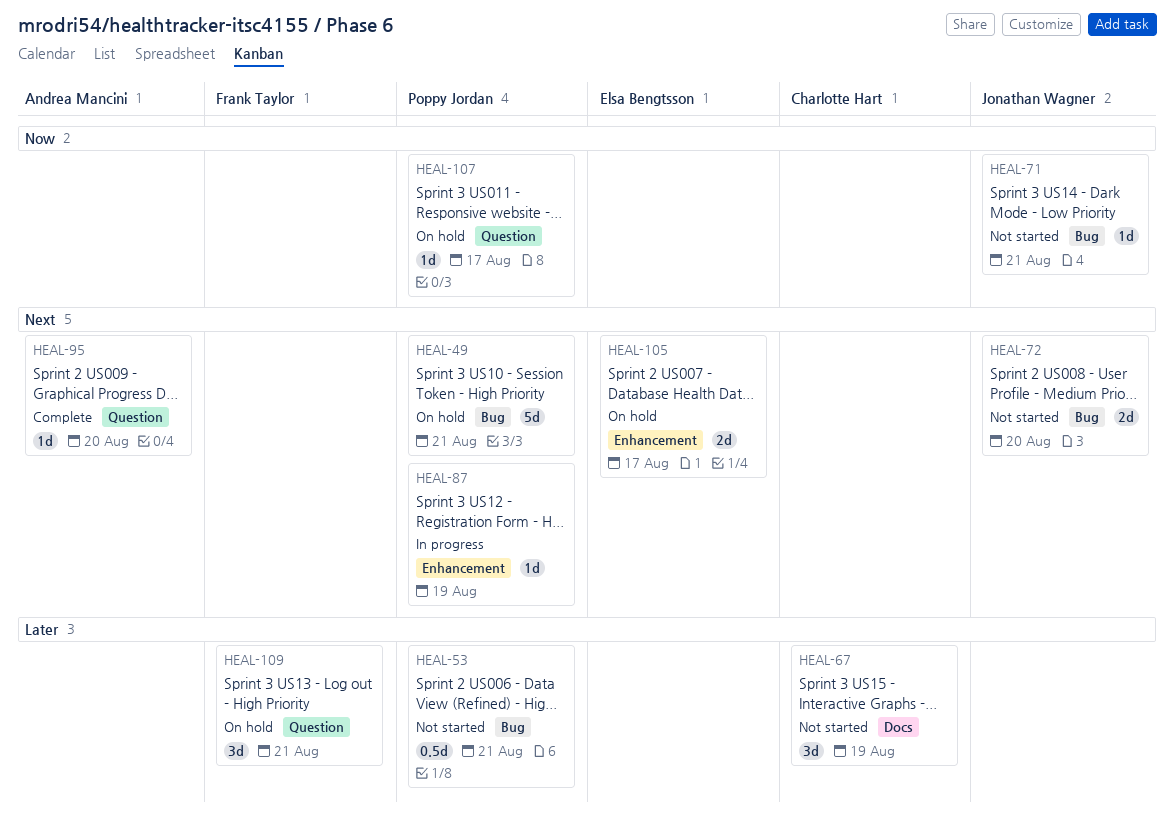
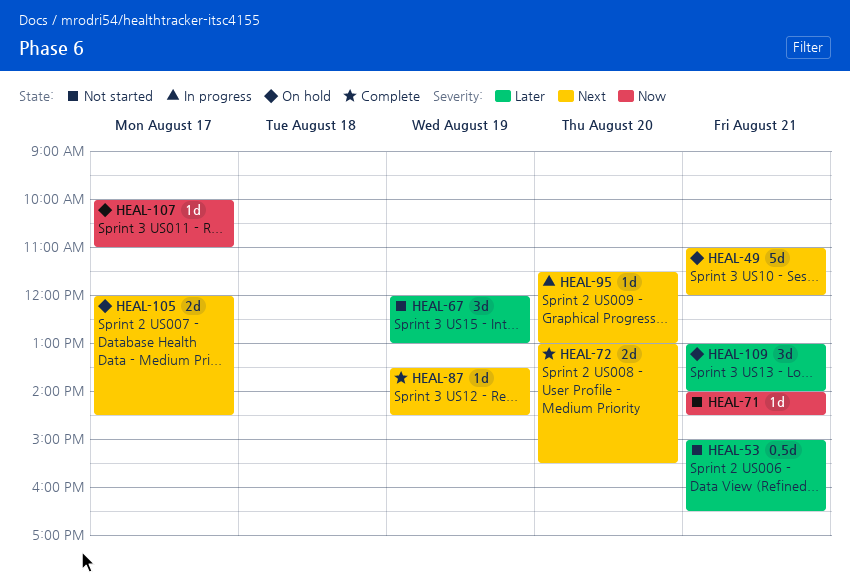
HEAL-72, status: Not started -> Complete
HEAL-87, status: In progress -> Complete
HEAL-95, status: Complete -> In progress

